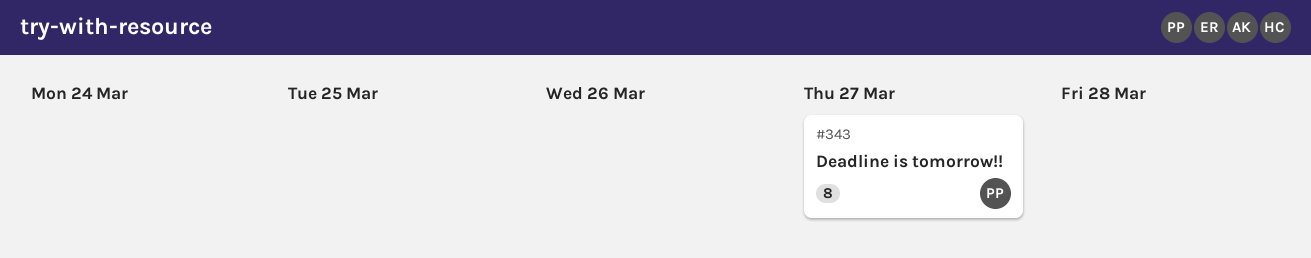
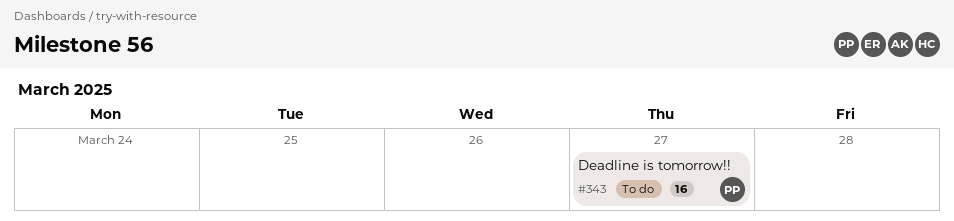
#343, estimate: 8 -> 16

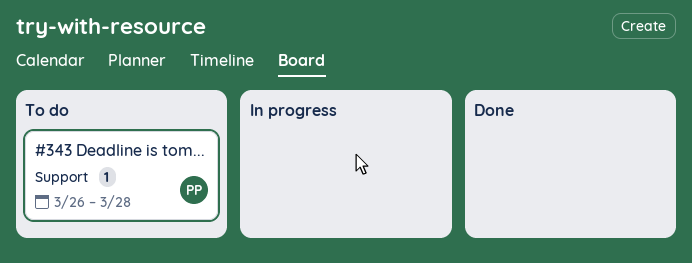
#343, estimate: 16 -> 1
#343, due: Mar 27 -> Mar 28

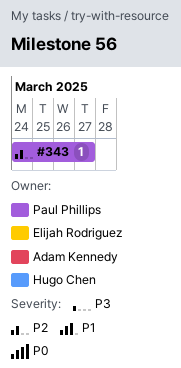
#343, start: Mar 26 -> Mar 24
#343, due: Mar 28 -> Mar 27

